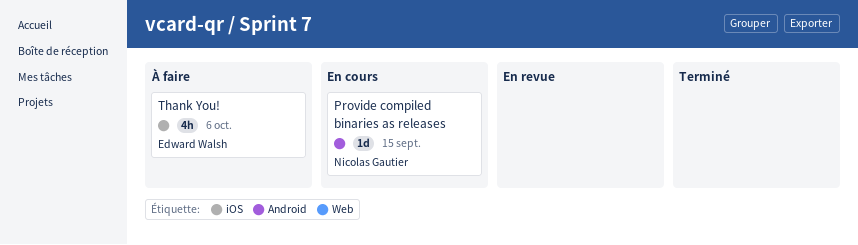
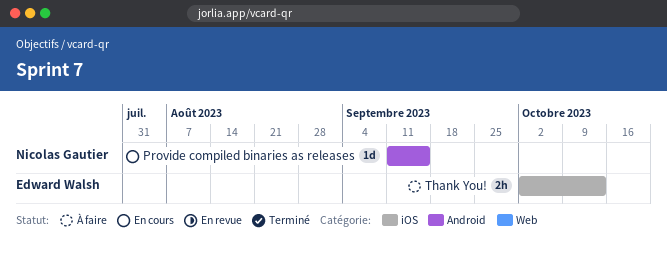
Thank You!, estimate: 4h -> 2h
Thank You!, due: Oct 6 -> Oct 13

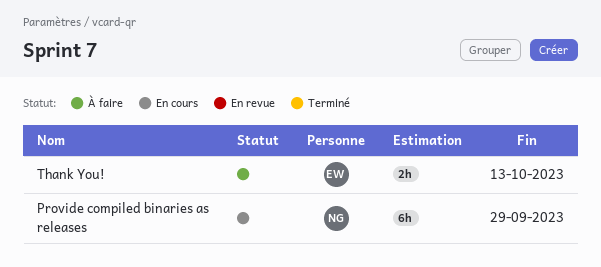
Provide compiled binaries as releases, estimate: 1d -> 6h
Provide compiled binaries as releases, due: Sep 15 -> Sep 29

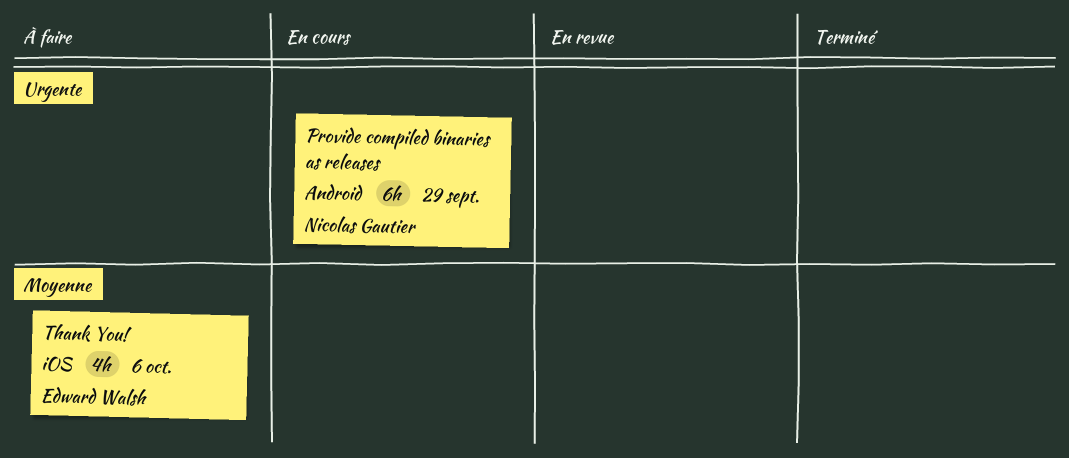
Thank You!, estimate: 2h -> 4h
Thank You!, due: Oct 13 -> Oct 6

